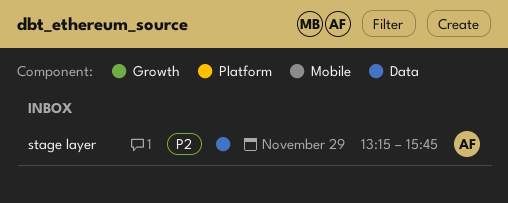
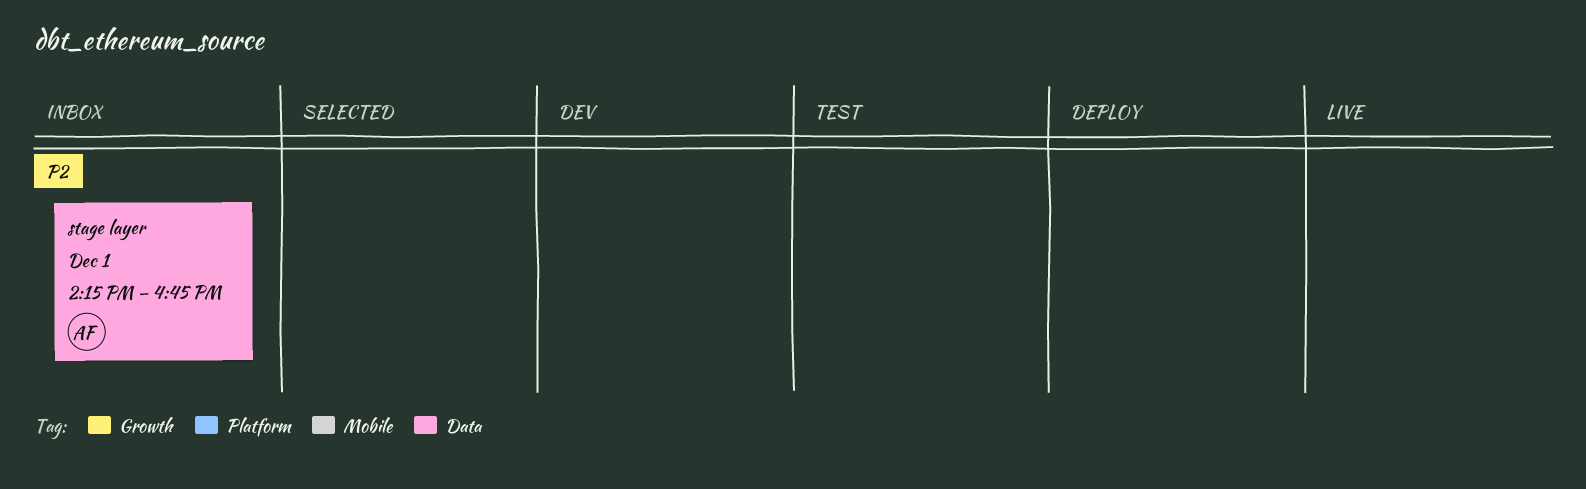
stage layer, day: Nov 29 -> Dec 1
stage layer, begins: 13:15 -> 14:15
stage layer, ends: 15:45 -> 16:45

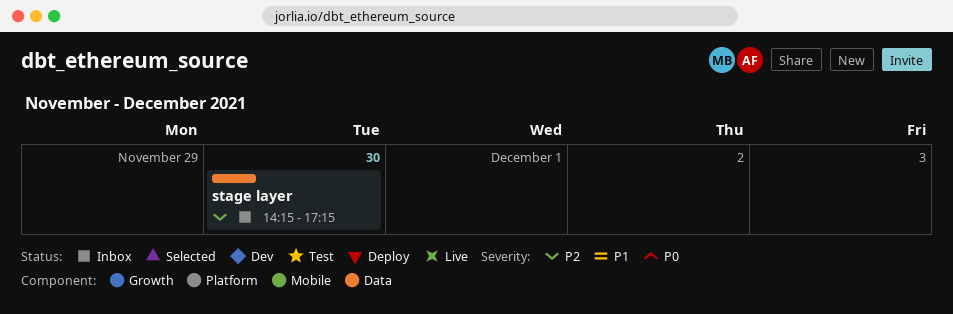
stage layer, day: Dec 1 -> Nov 30
stage layer, ends: 16:45 -> 17:15

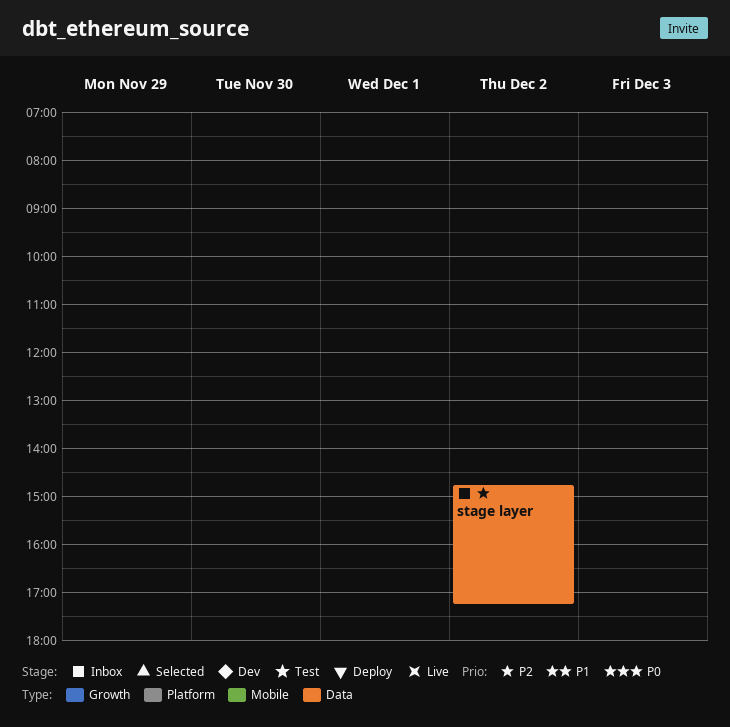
stage layer, day: Nov 30 -> Dec 2
stage layer, begins: 14:15 -> 14:45

